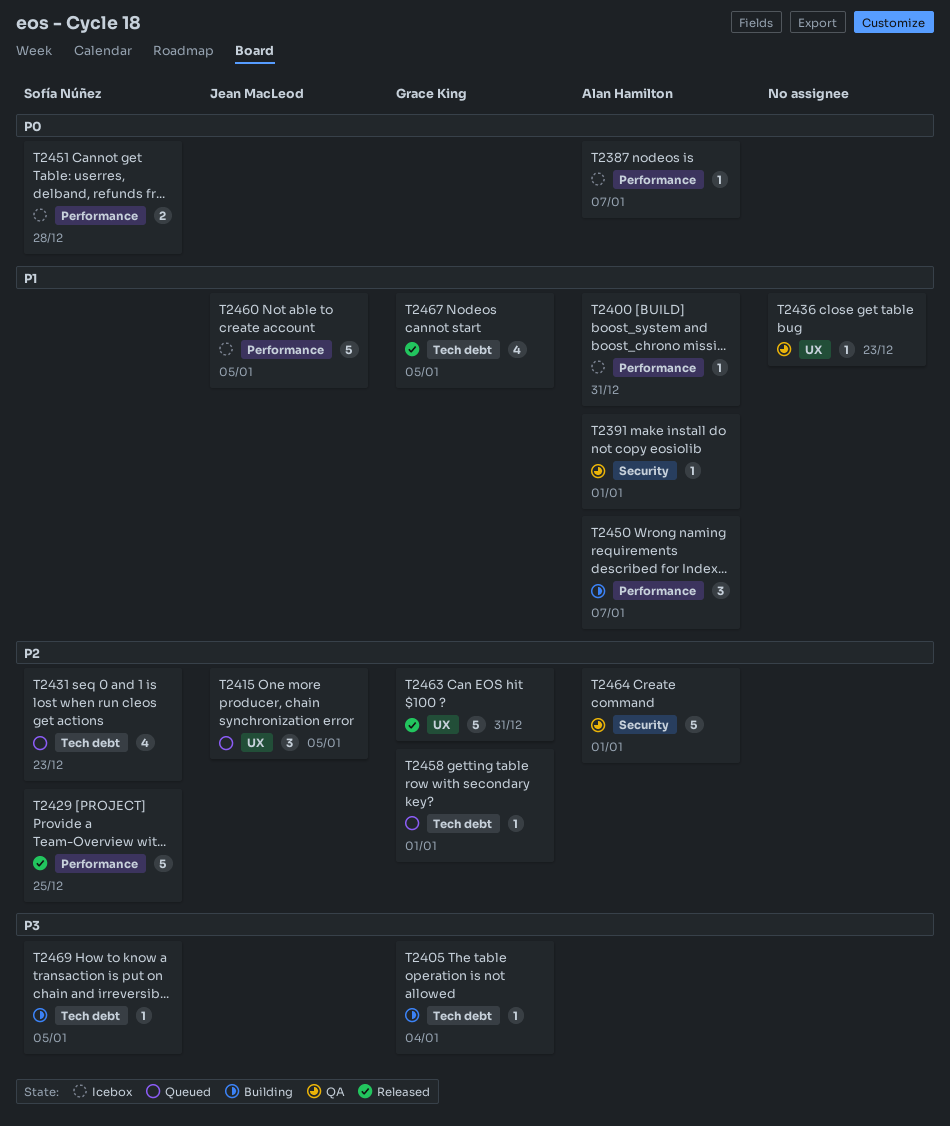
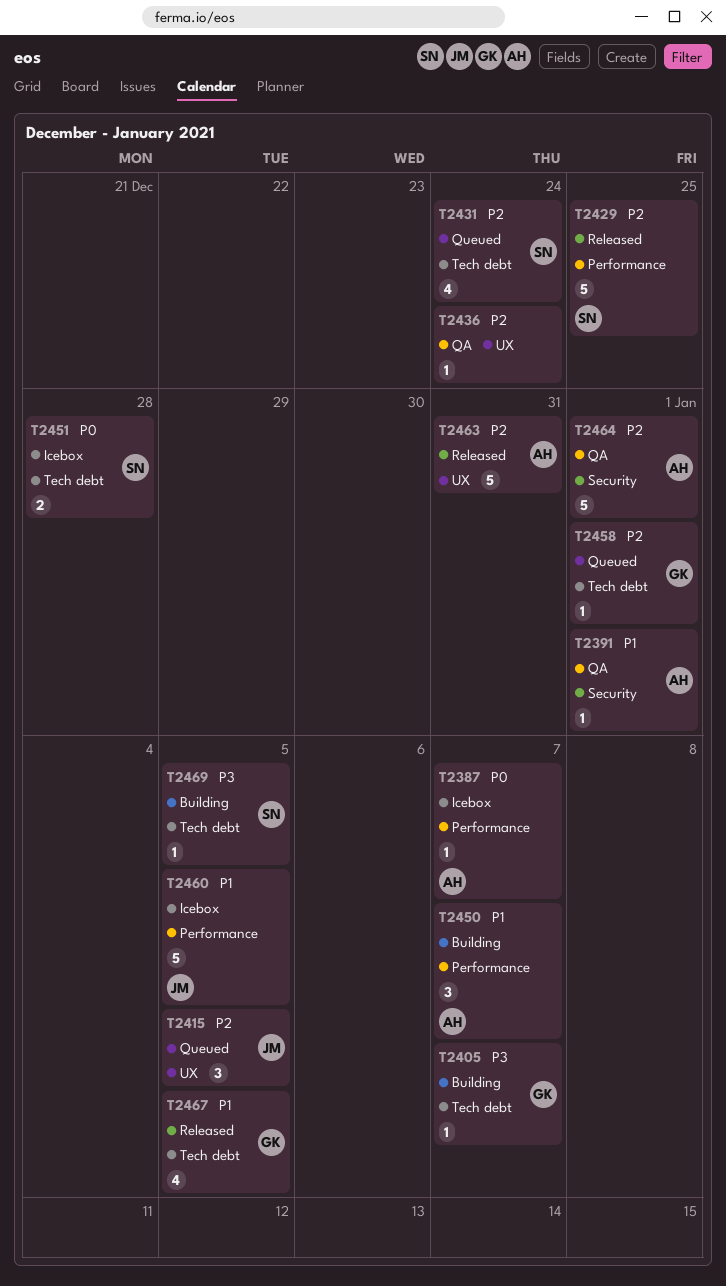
T2400: present -> none
T2405, due: Jan 4 -> Jan 7
T2431, due: Dec 23 -> Dec 24
T2436, priority: P1 -> P2
T2436, due: Dec 23 -> Dec 24
T2451, label: Performance -> Tech debt
T2463, owner: Grace King -> Alan Hamilton

